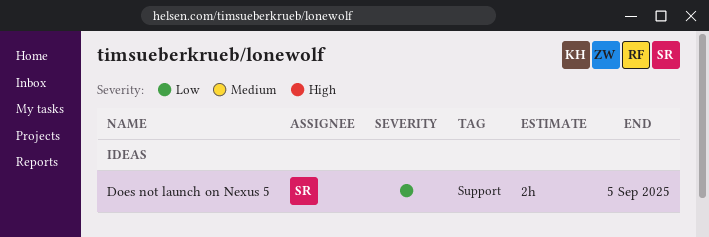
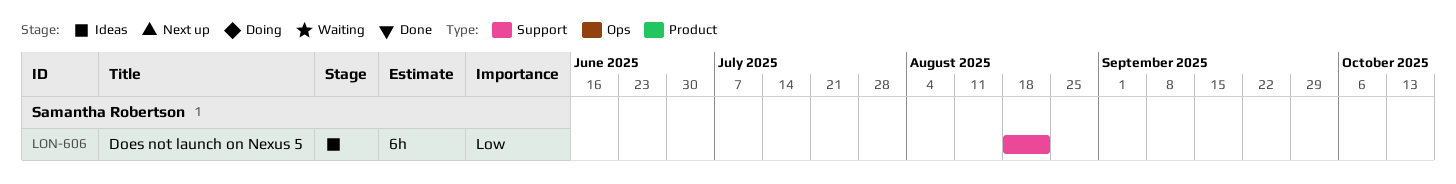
Does not launch on Nexus 5, estimate: 2h -> 6h
Does not launch on Nexus 5, due: Sep 5 -> Aug 22

